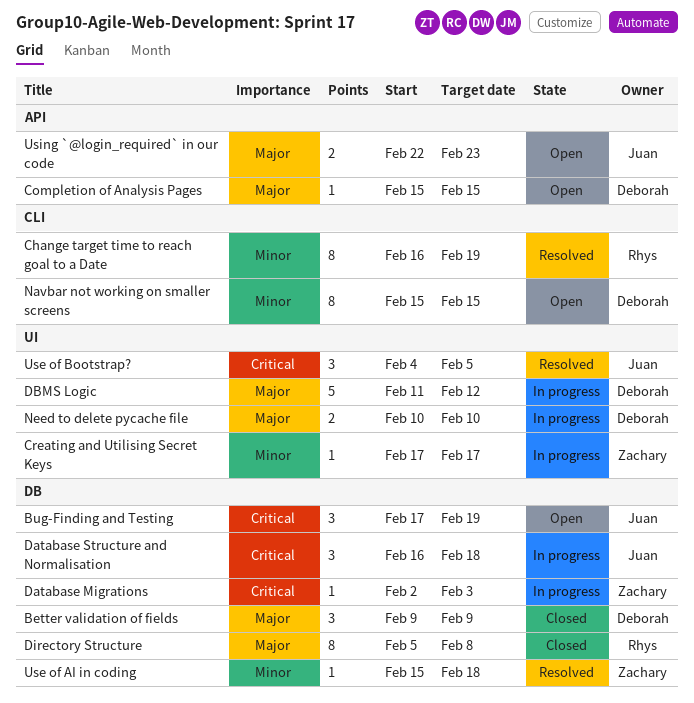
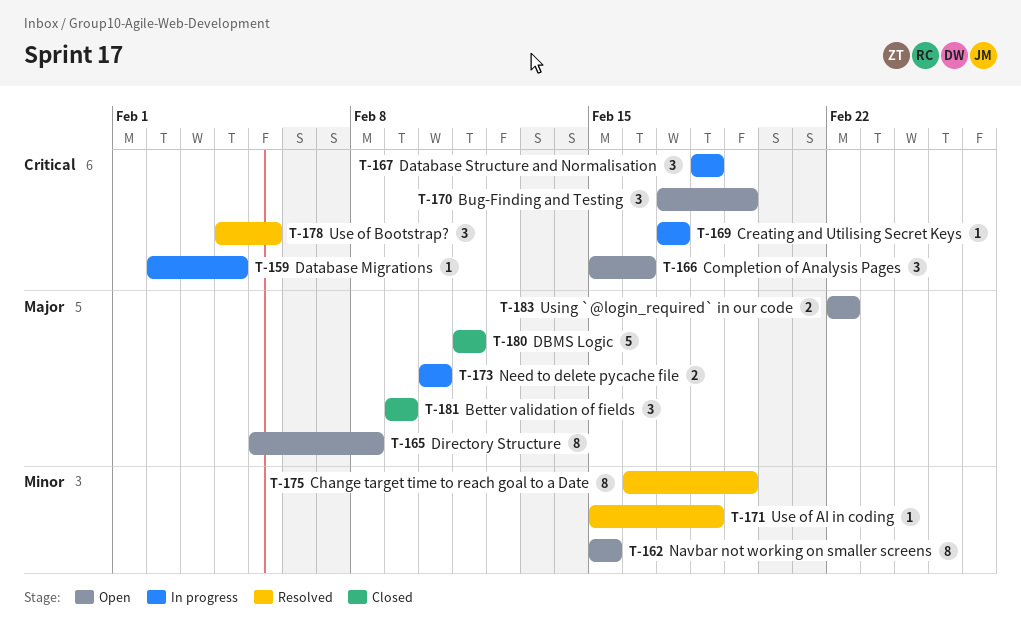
Completion of Analysis Pages, priority: Major -> Critical
Completion of Analysis Pages, estimate: 1 -> 3
Completion of Analysis Pages, due: Feb 15 -> Feb 16
Creating and Utilising Secret Keys, priority: Minor -> Critical
Database Migrations, due: Feb 3 -> Feb 4
Database Structure and Normalisation, start: Feb 16 -> Feb 18
DBMS Logic, status: In progress -> Closed
DBMS Logic, due: Feb 12 -> Feb 11
Directory Structure, status: Closed -> Open
Using `@login_required` in our code, due: Feb 23 -> Feb 22

